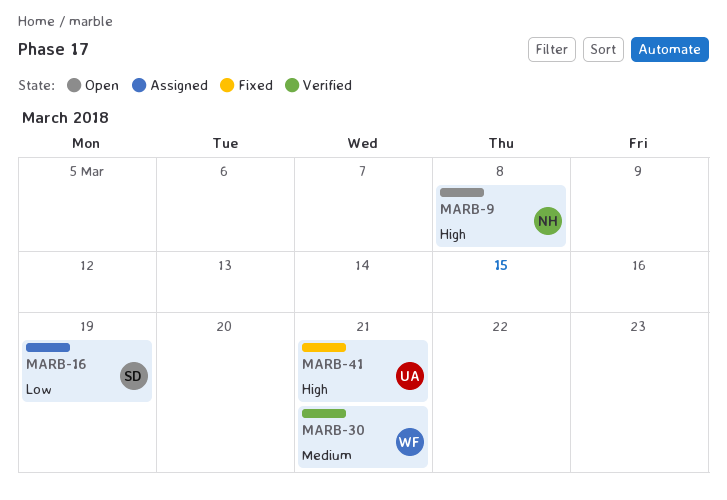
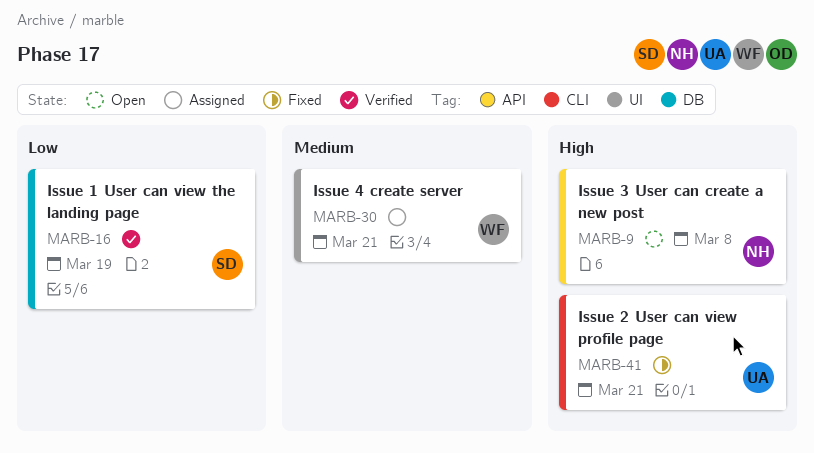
MARB-16, status: Assigned -> Verified
MARB-30, status: Verified -> Assigned

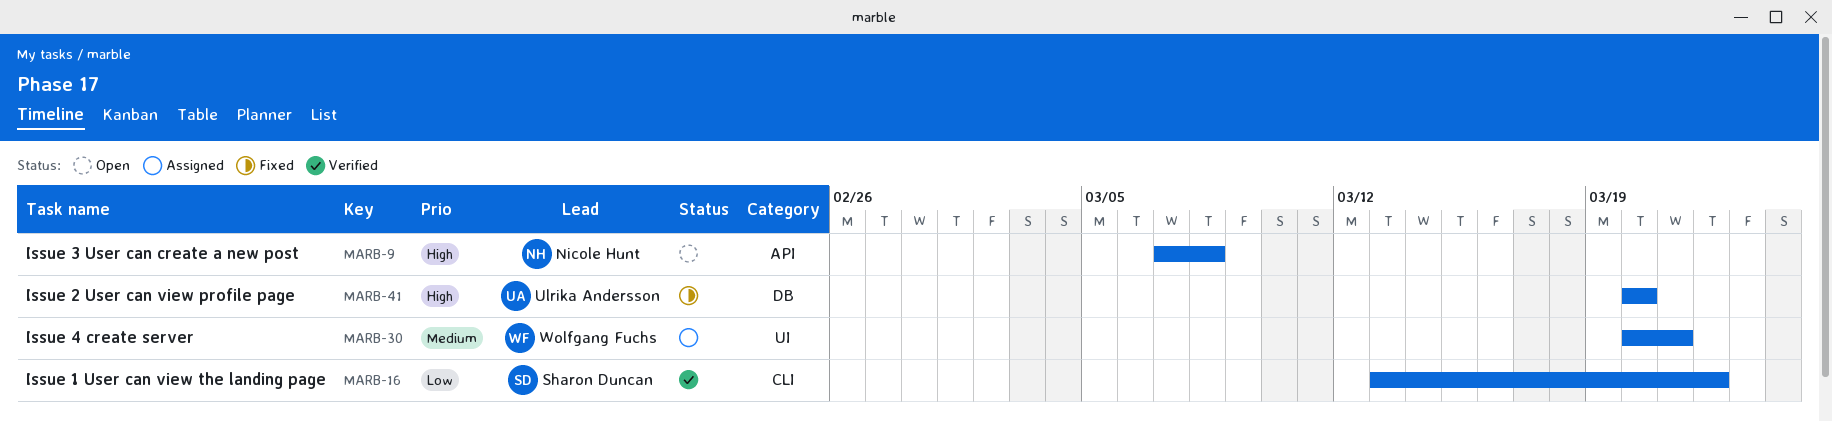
MARB-16, label: DB -> CLI
MARB-16, due: Mar 19 -> Mar 22
MARB-41, label: CLI -> DB
MARB-41, due: Mar 21 -> Mar 20

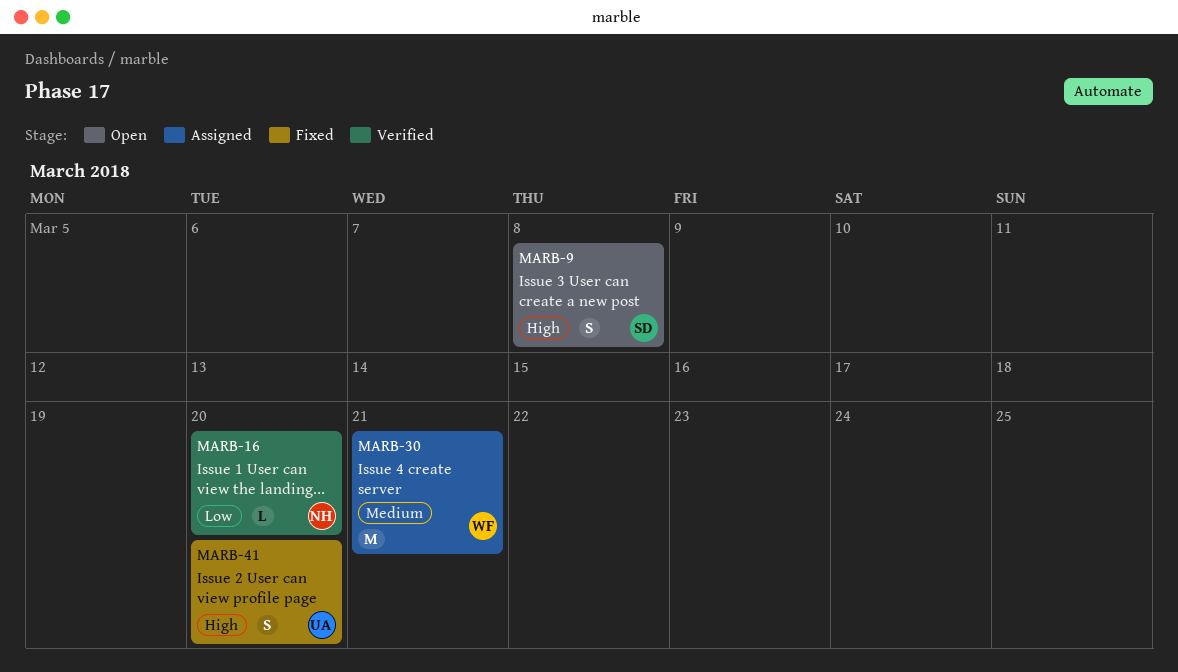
MARB-9, owner: Nicole Hunt -> Sharon Duncan
MARB-16, owner: Sharon Duncan -> Nicole Hunt
MARB-16, due: Mar 22 -> Mar 20

